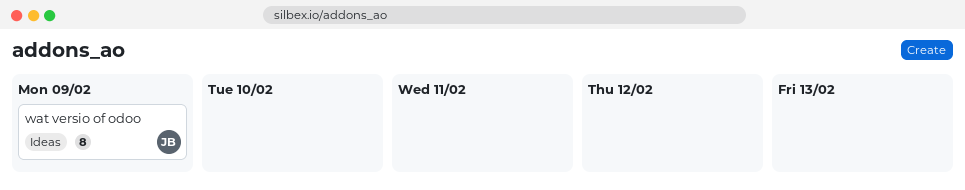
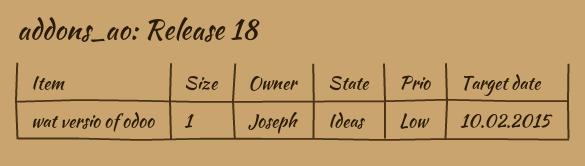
wat versio of odoo, estimate: 8 -> 1
wat versio of odoo, due: Feb 9 -> Feb 10

